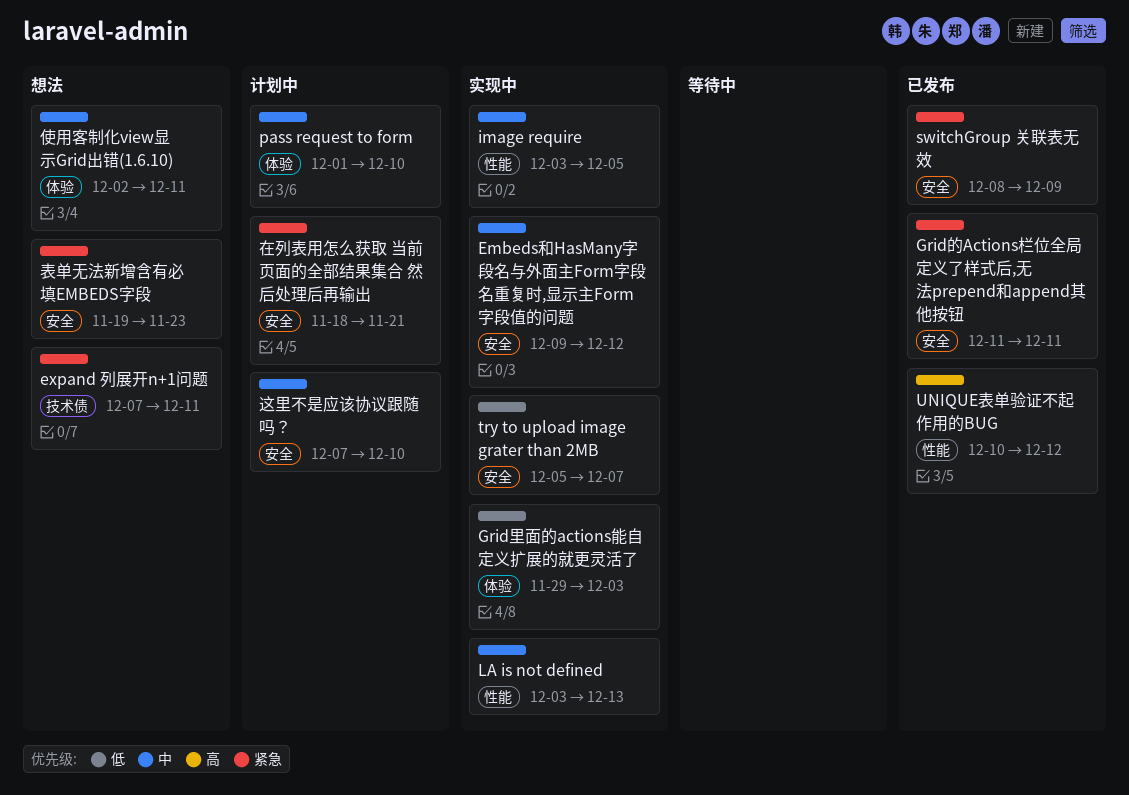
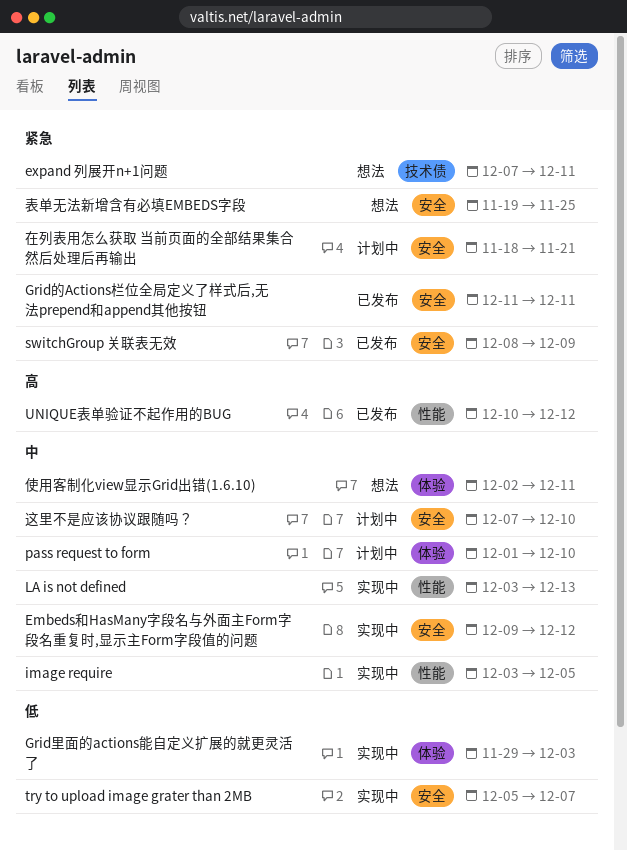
表单无法新增含有必填EMBEDS字段, due: Nov 23 -> Nov 25

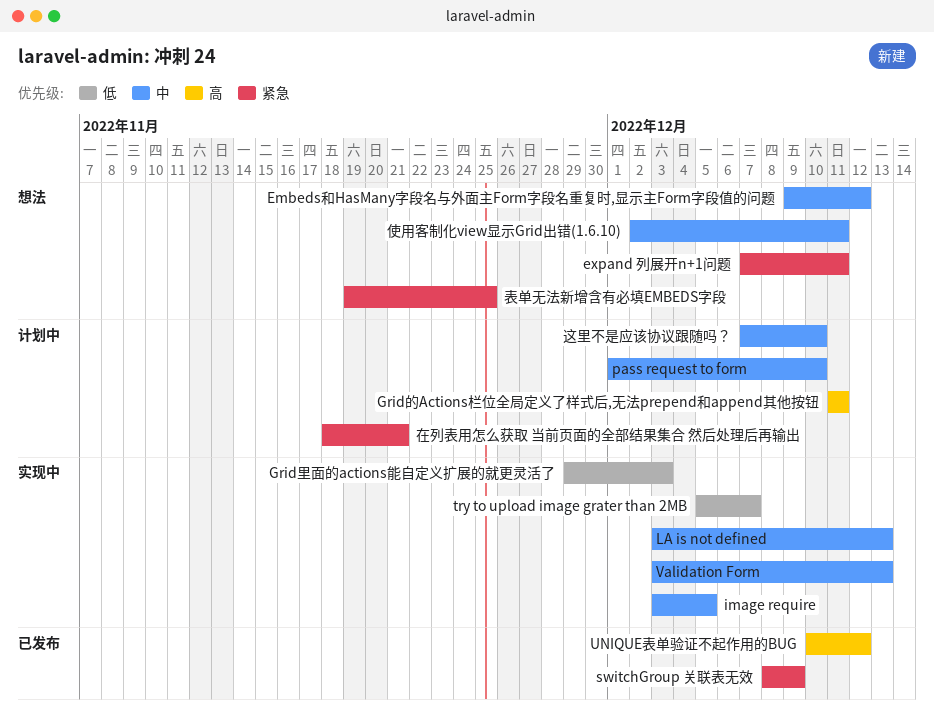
Embeds和HasMany字段名与外面主Form字段名重复时,显示主Form字段值的问题, status: 实现中 -> 想法
Grid的Actions栏位全局定义了样式后,无法prepend和append其他按钮, status: 已发布 -> 计划中
Grid的Actions栏位全局定义了样式后,无法prepend和append其他按钮, priority: 紧急 -> 高
Validation Form: none -> present

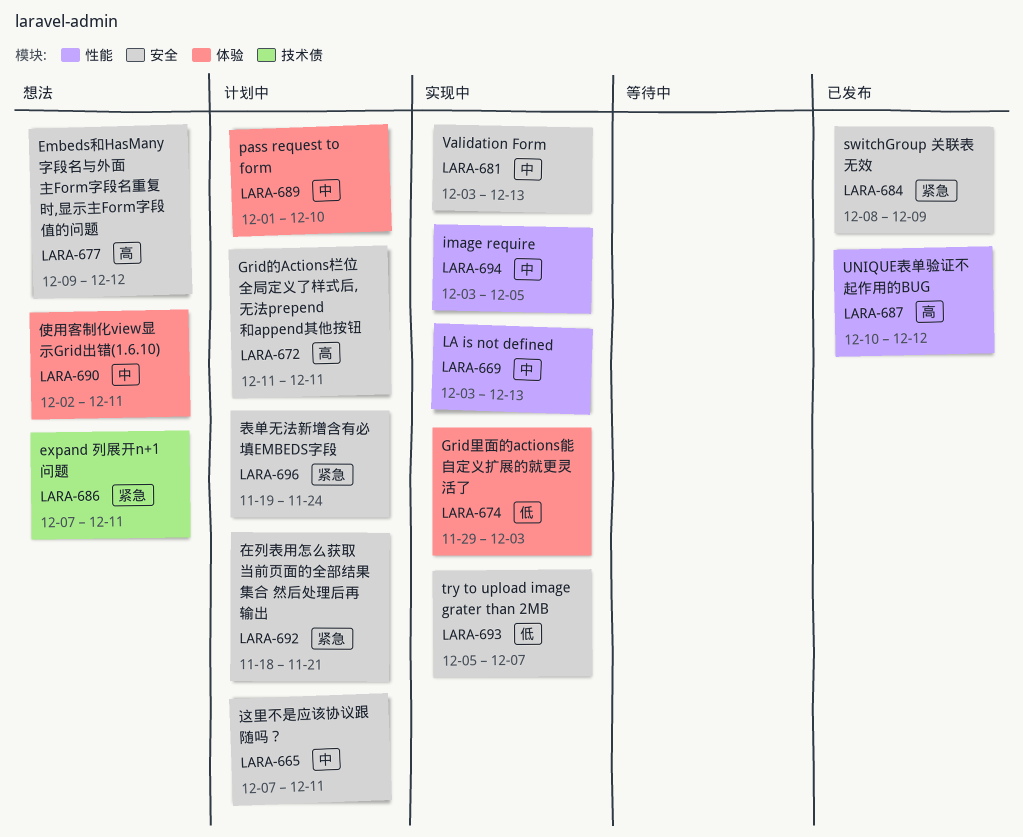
Embeds和HasMany字段名与外面主Form字段名重复时,显示主Form字段值的问题, priority: 中 -> 高
表单无法新增含有必填EMBEDS字段, status: 想法 -> 计划中
表单无法新增含有必填EMBEDS字段, due: Nov 25 -> Nov 24
这里不是应该协议跟随吗？, due: Dec 10 -> Dec 11

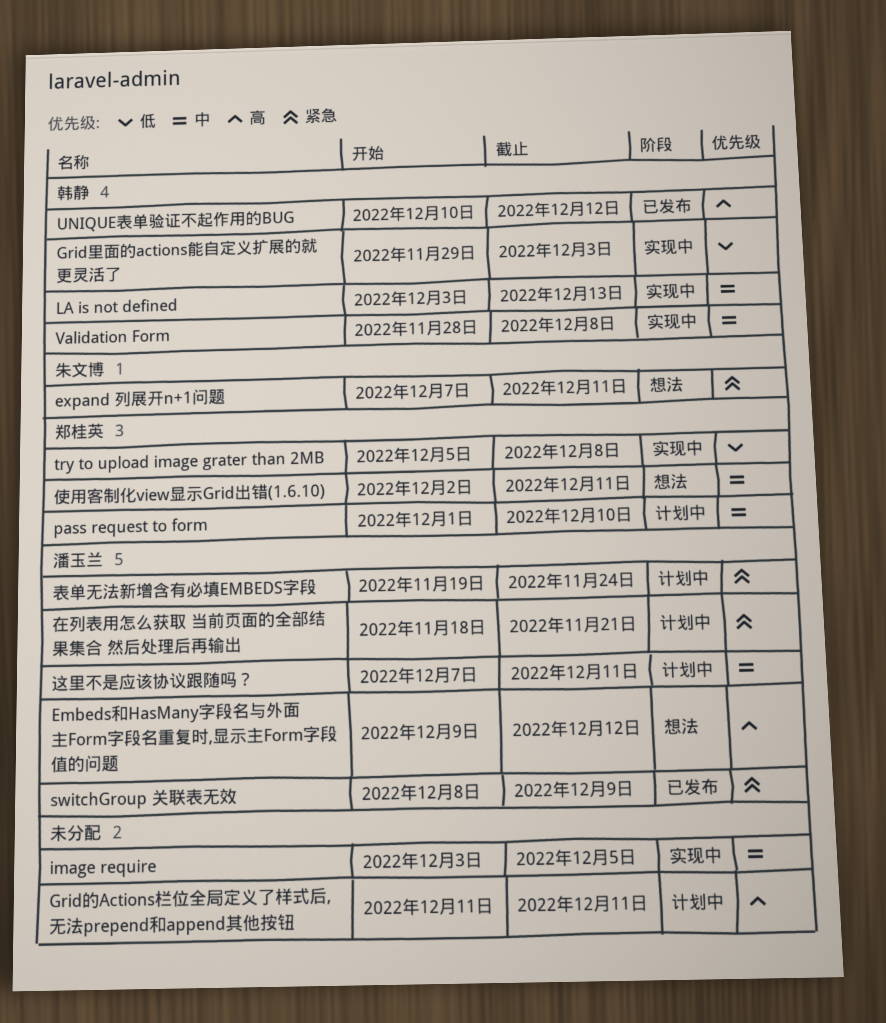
try to upload image grater than 2MB, due: Dec 7 -> Dec 8
Validation Form, start: Dec 3 -> Nov 28
Validation Form, due: Dec 13 -> Dec 8

